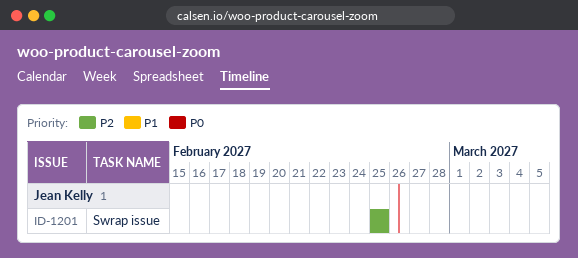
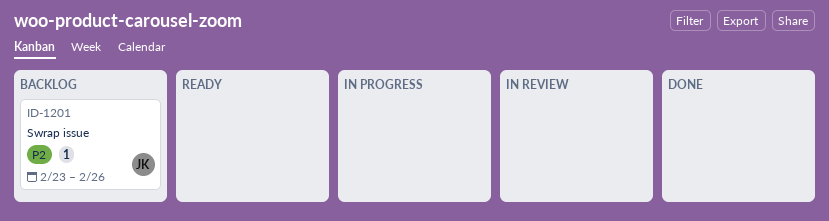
ID-1201, start: Feb 25 -> Feb 23
ID-1201, due: Feb 25 -> Feb 26

